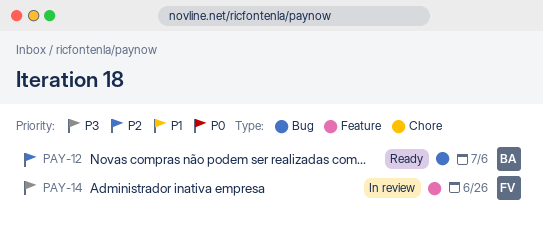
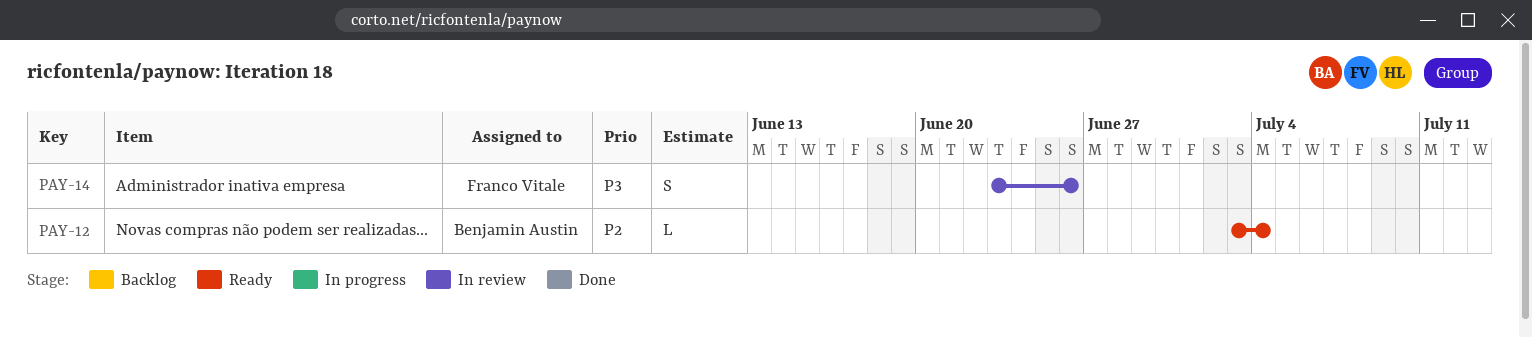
PAY-12, due: Jul 6 -> Jul 4

